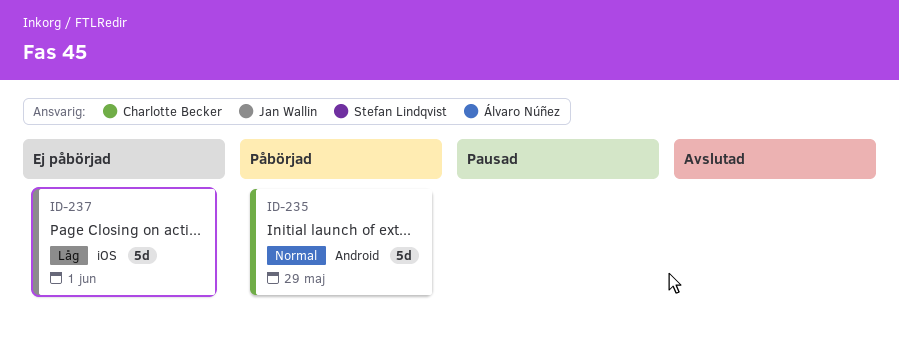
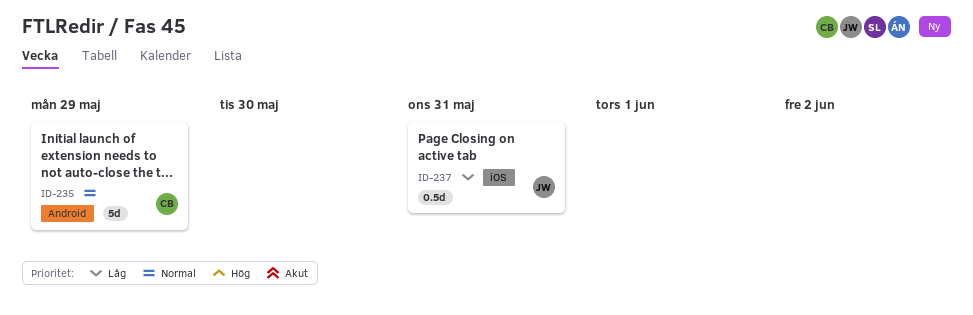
ID-237, estimate: 5d -> 0.5d
ID-237, due: Jun 1 -> May 31

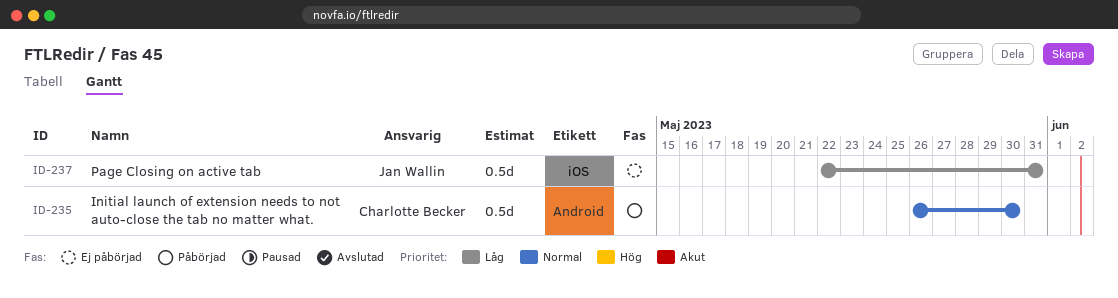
ID-235, estimate: 5d -> 0.5d
ID-235, due: May 29 -> May 30

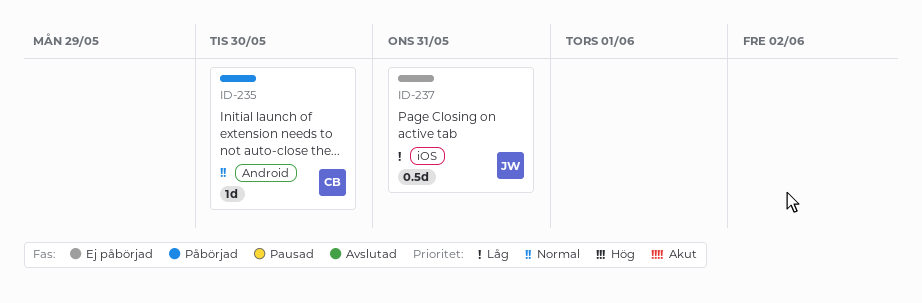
ID-235, estimate: 0.5d -> 1d

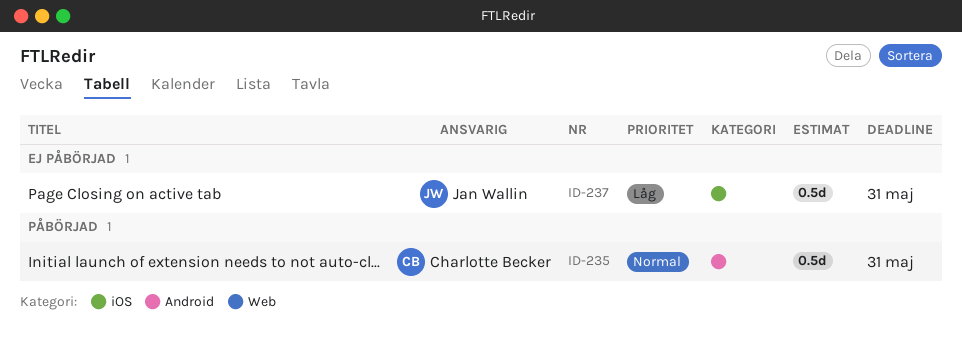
ID-235, estimate: 1d -> 0.5d
ID-235, due: May 30 -> May 31

